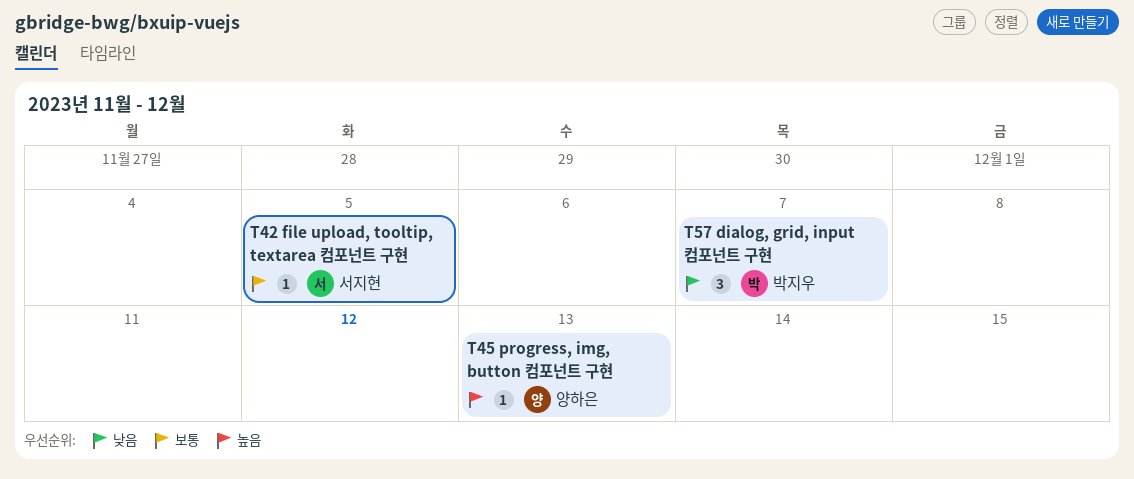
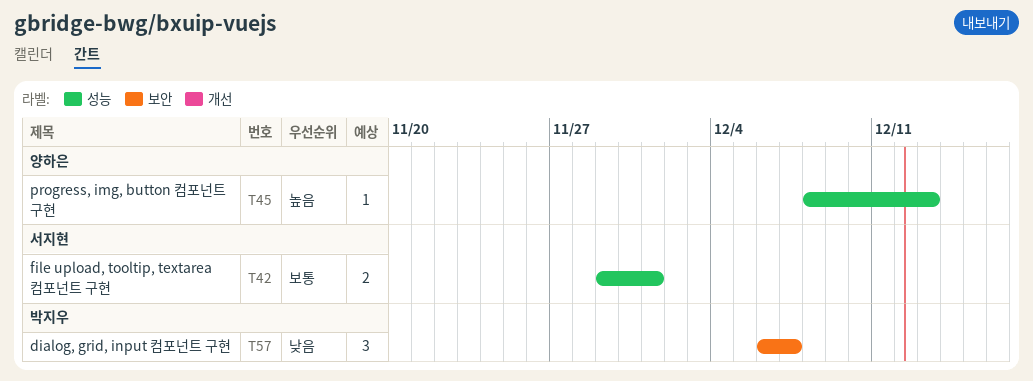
T42, estimate: 1 -> 2
T42, due: Dec 5 -> Dec 1

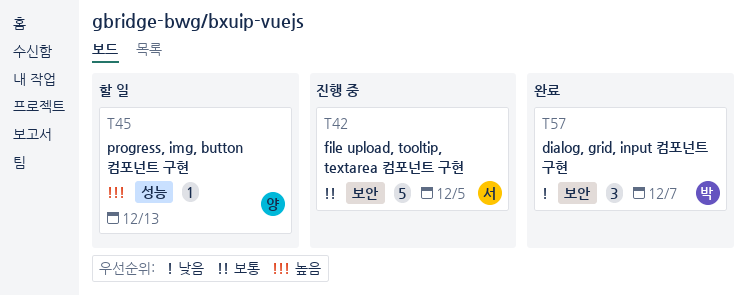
T42, label: 성능 -> 보안
T42, estimate: 2 -> 5
T42, due: Dec 1 -> Dec 5

